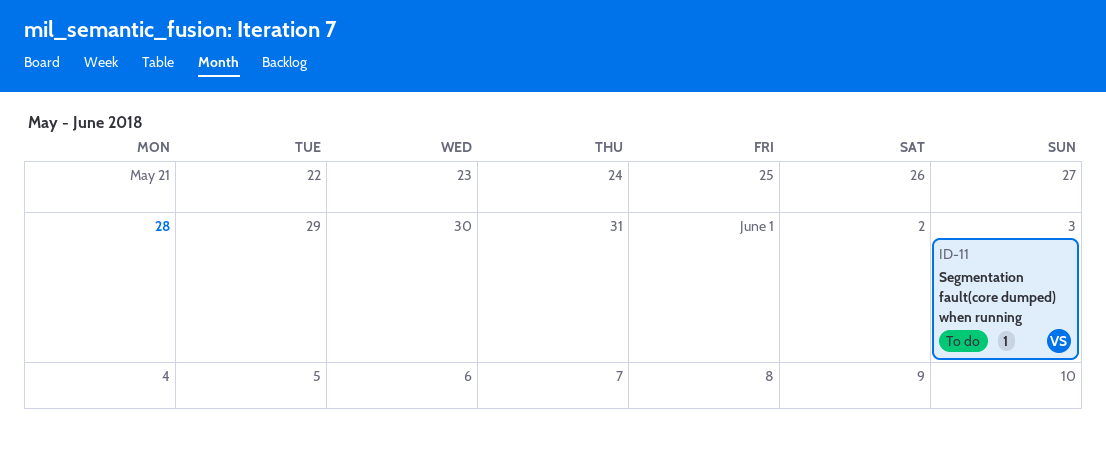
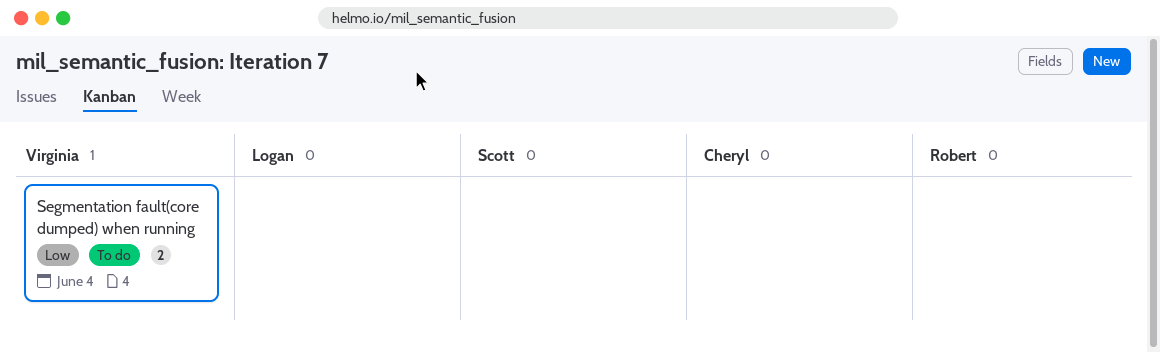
Segmentation fault(core dumped) when running, estimate: 1 -> 2
Segmentation fault(core dumped) when running, due: Jun 3 -> Jun 4

